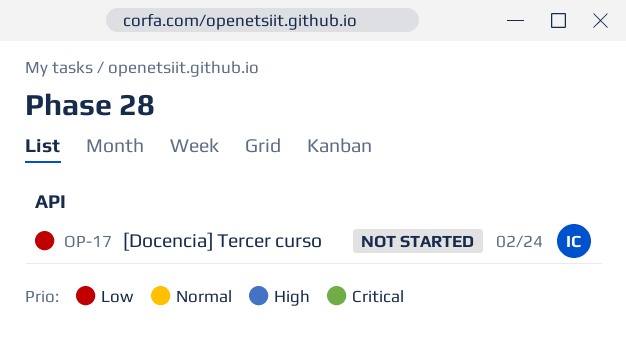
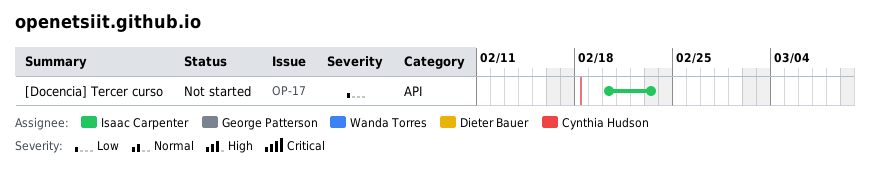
OP-17, due: Feb 24 -> Feb 23

